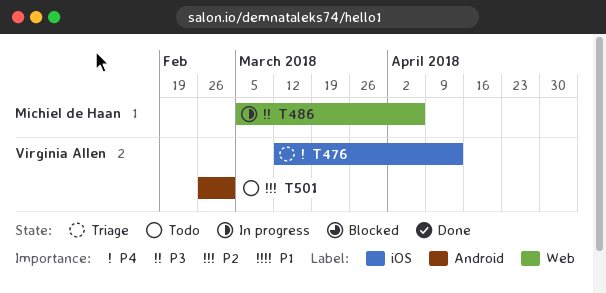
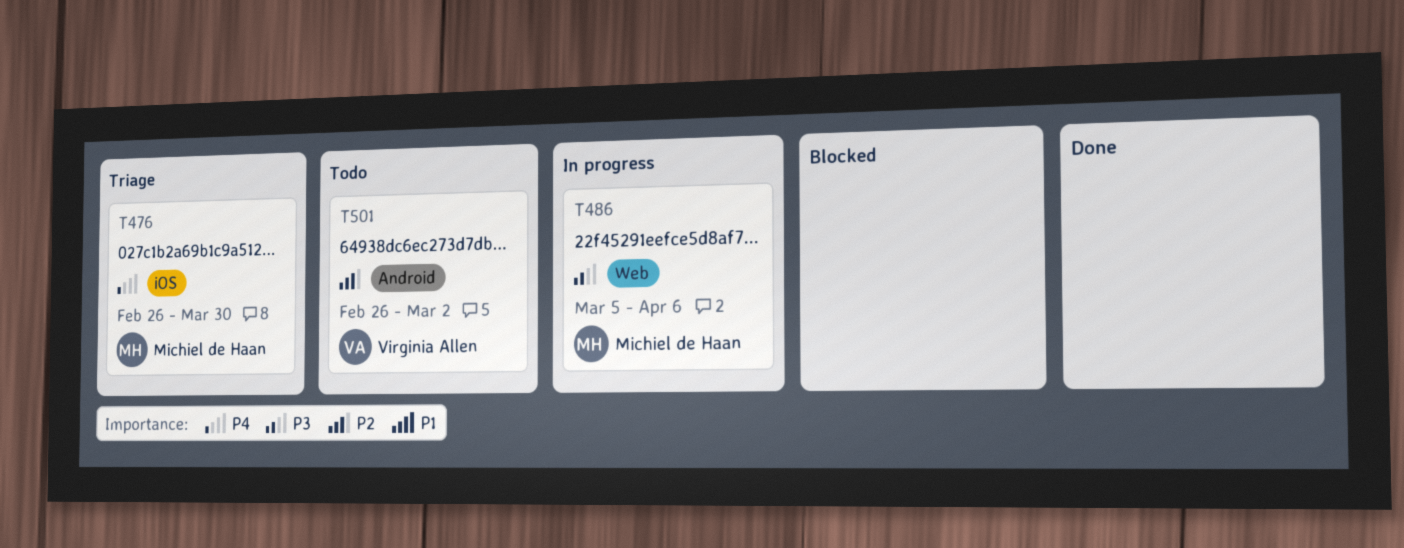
T476, owner: Virginia Allen -> Michiel de Haan
T476, start: Mar 12 -> Feb 26
T476, due: Apr 13 -> Mar 30

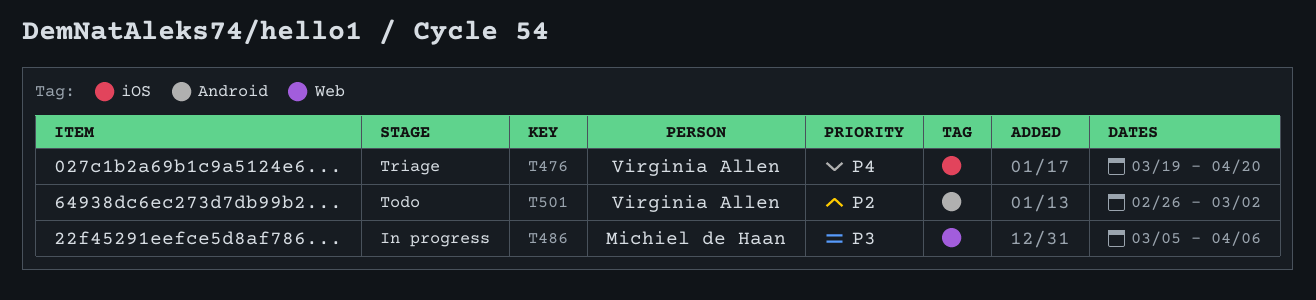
T476, owner: Michiel de Haan -> Virginia Allen
T476, start: Feb 26 -> Mar 19
T476, due: Mar 30 -> Apr 20

